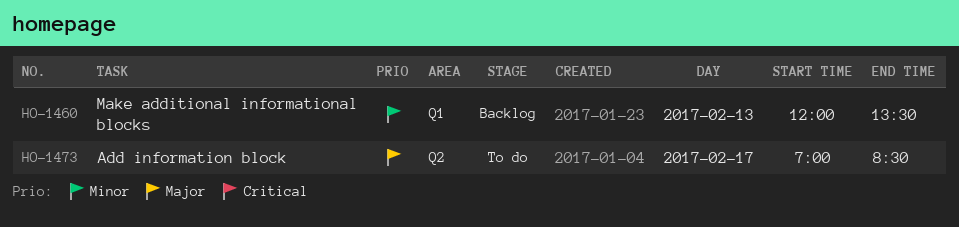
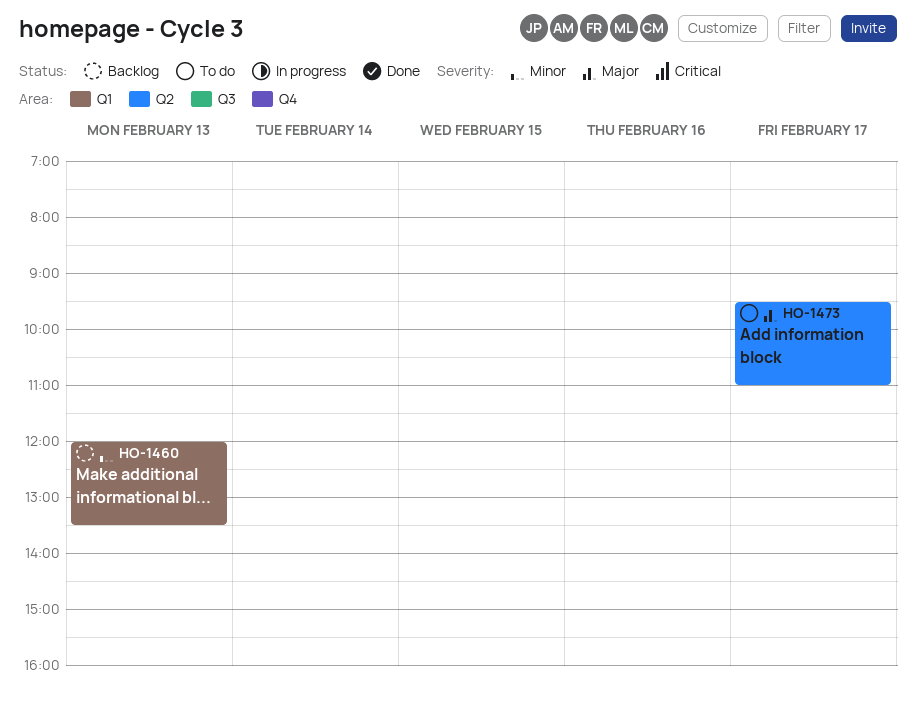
HO-1473, begins: 07:00 -> 09:30
HO-1473, ends: 08:30 -> 11:00

